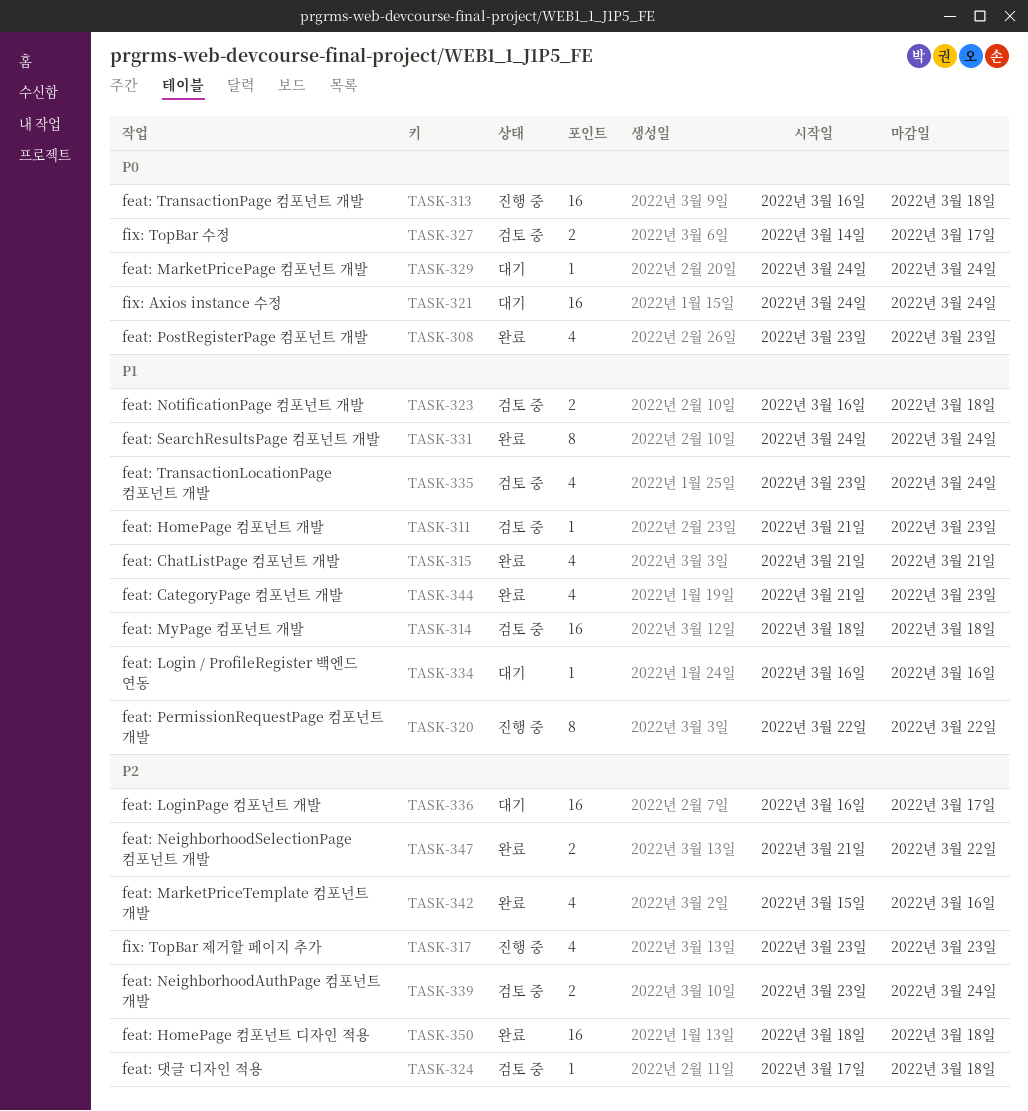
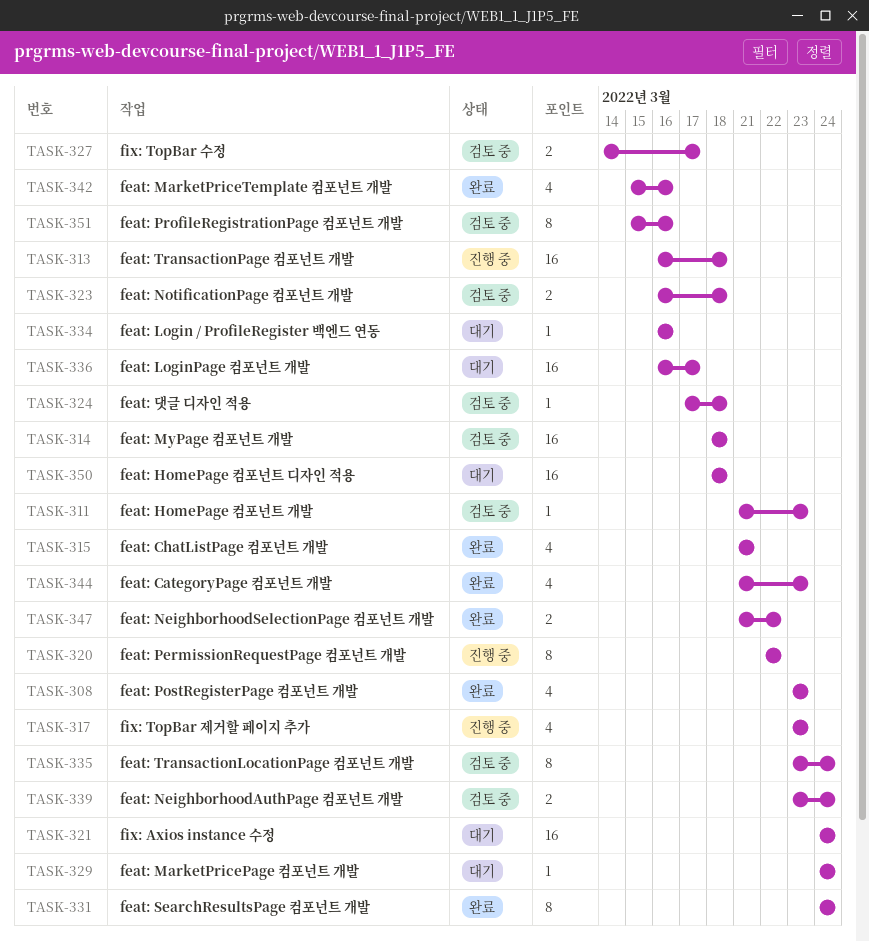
TASK-335, estimate: 4 -> 8
TASK-350, status: 완료 -> 대기
TASK-351: none -> present

